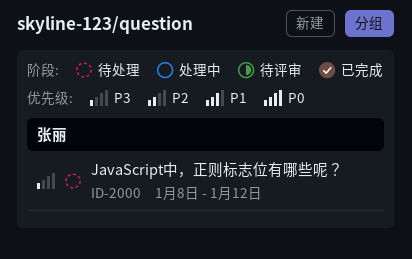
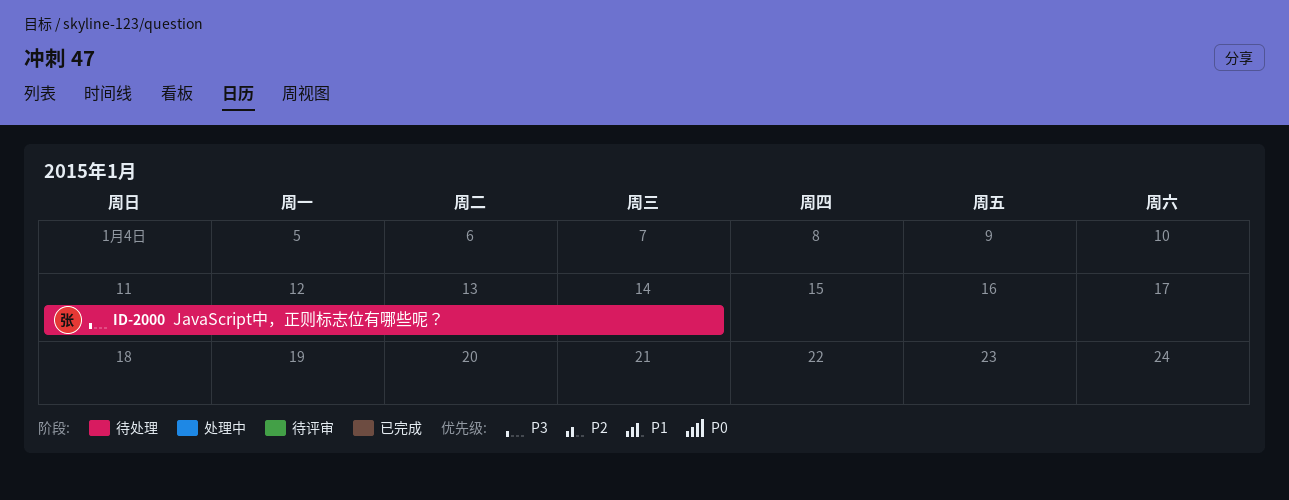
ID-2000, start: Jan 8 -> Jan 11
ID-2000, due: Jan 12 -> Jan 14

